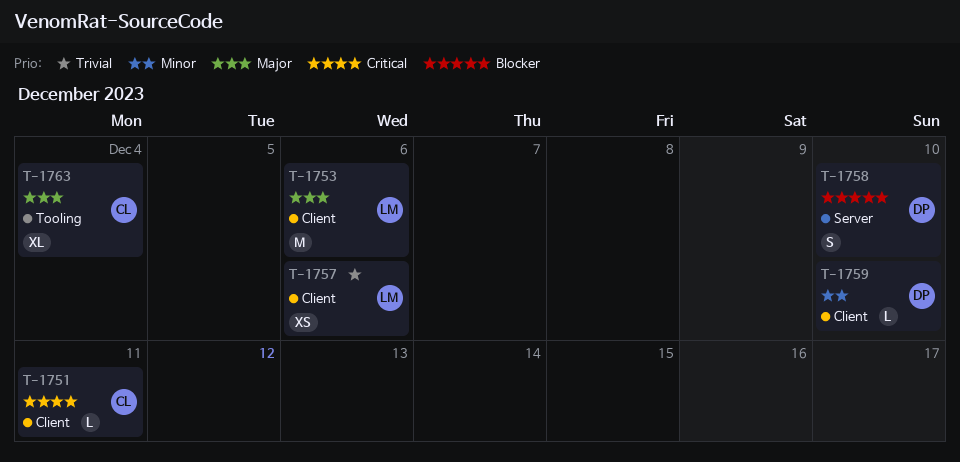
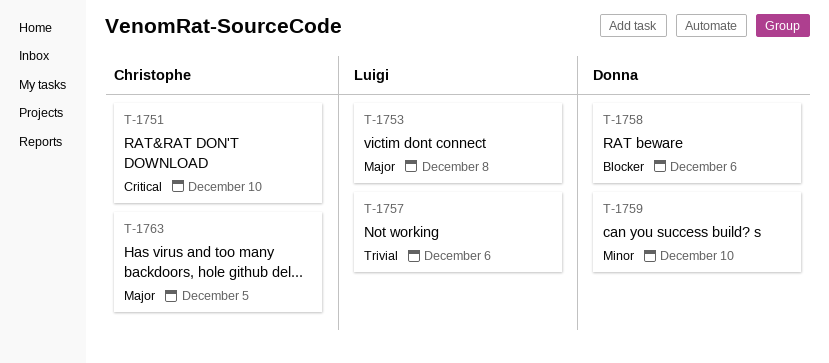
T-1751, due: Dec 11 -> Dec 10
T-1753, due: Dec 6 -> Dec 8
T-1758, due: Dec 10 -> Dec 6
T-1763, due: Dec 4 -> Dec 5

